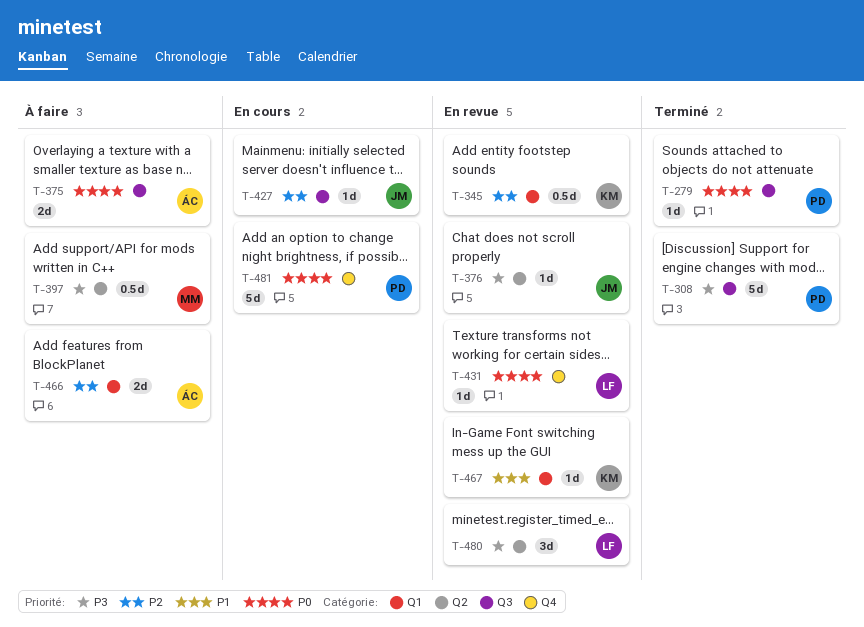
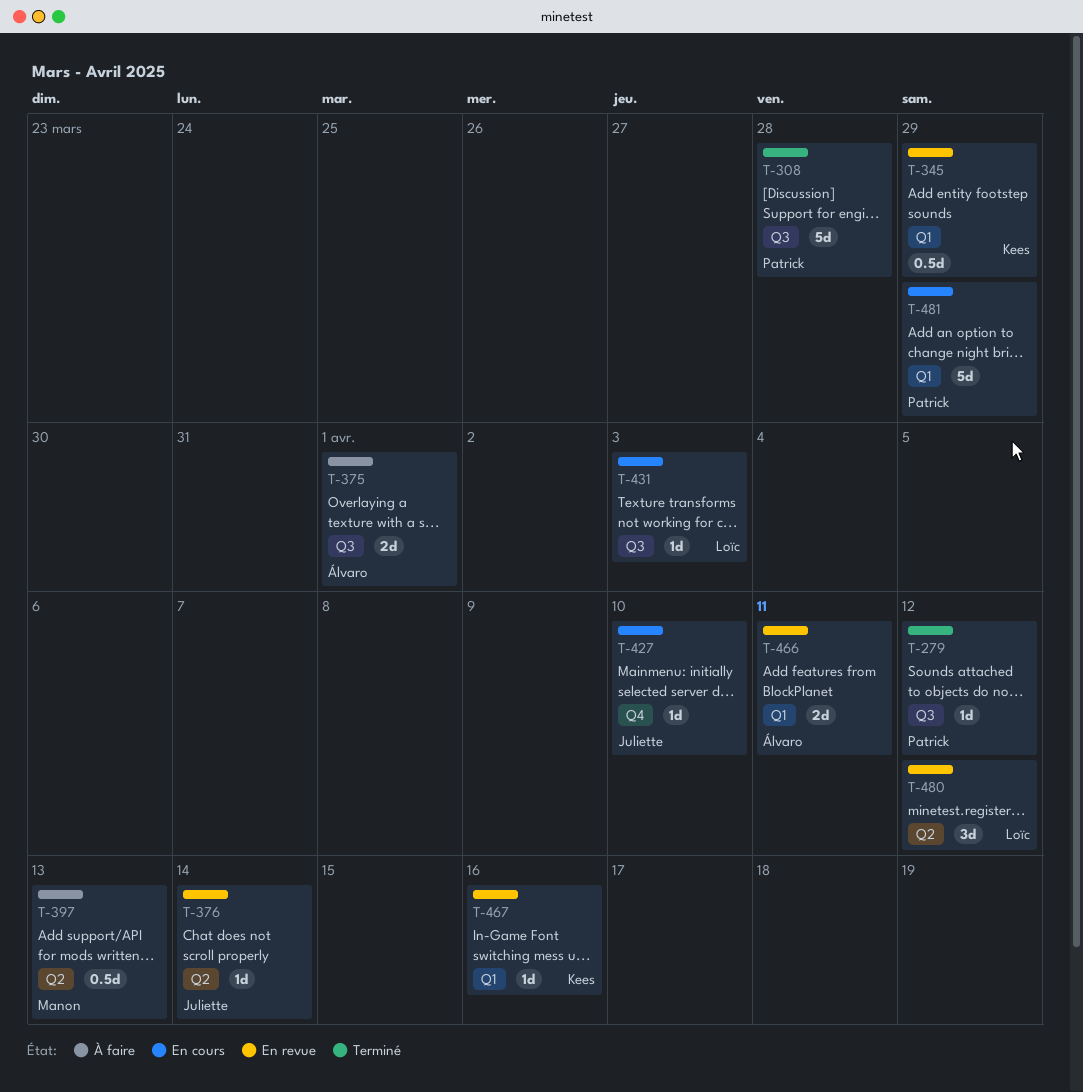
T-427, label: Q3 -> Q4
T-431, status: En revue -> En cours
T-431, label: Q4 -> Q3
T-466, status: À faire -> En revue
T-481, label: Q4 -> Q1

